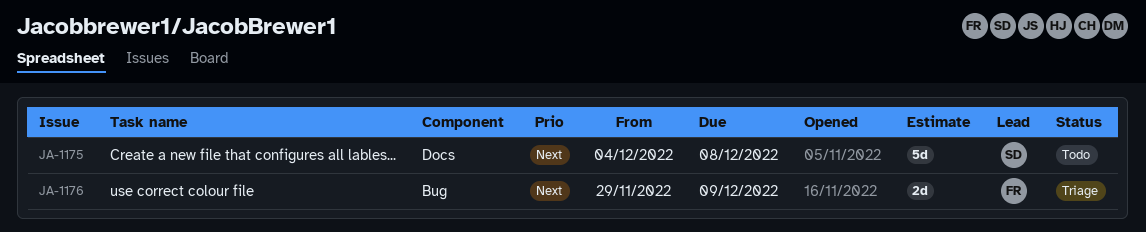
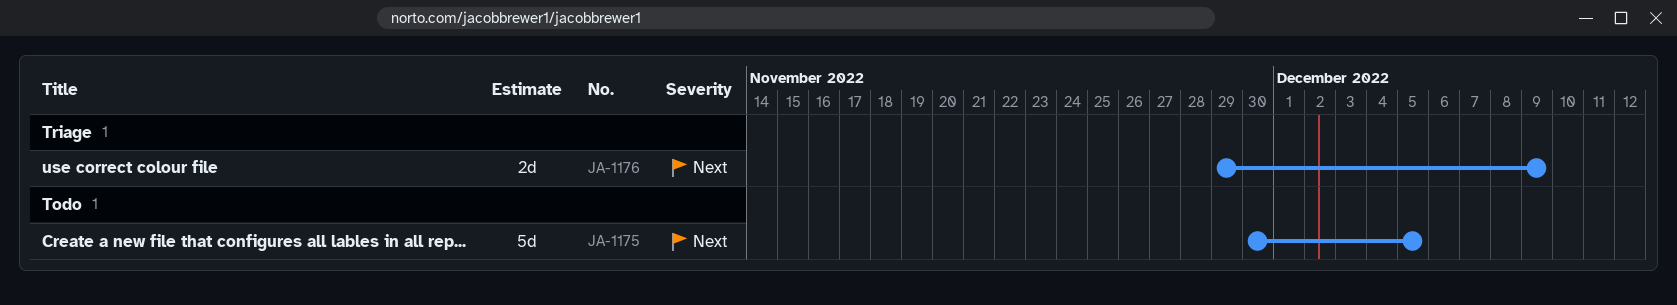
JA-1175, start: Dec 4 -> Nov 30
JA-1175, due: Dec 8 -> Dec 5

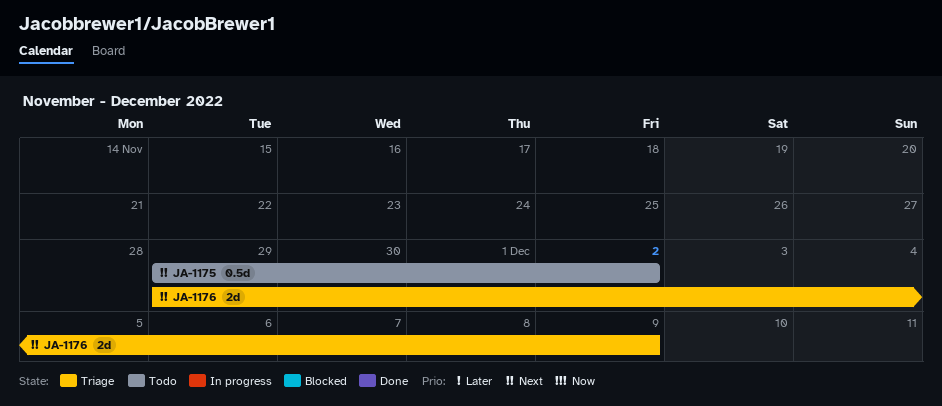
JA-1175, estimate: 5d -> 0.5d
JA-1175, start: Nov 30 -> Nov 29
JA-1175, due: Dec 5 -> Dec 2

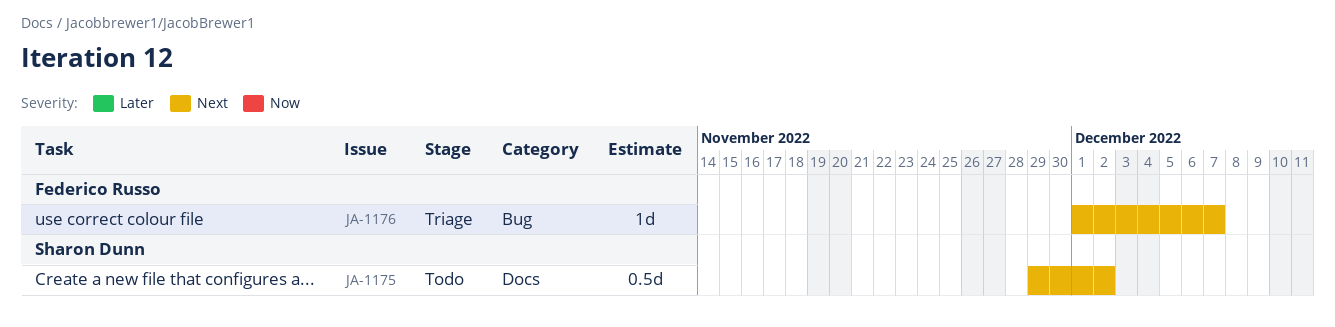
JA-1176, estimate: 2d -> 1d
JA-1176, start: Nov 29 -> Dec 1
JA-1176, due: Dec 9 -> Dec 7

